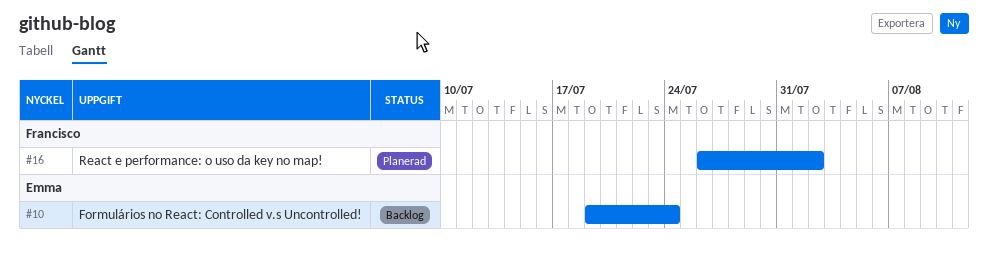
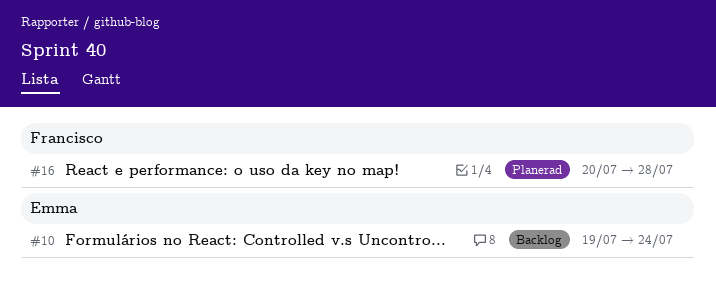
#16, start: Jul 26 -> Jul 20
#16, due: Aug 2 -> Jul 28

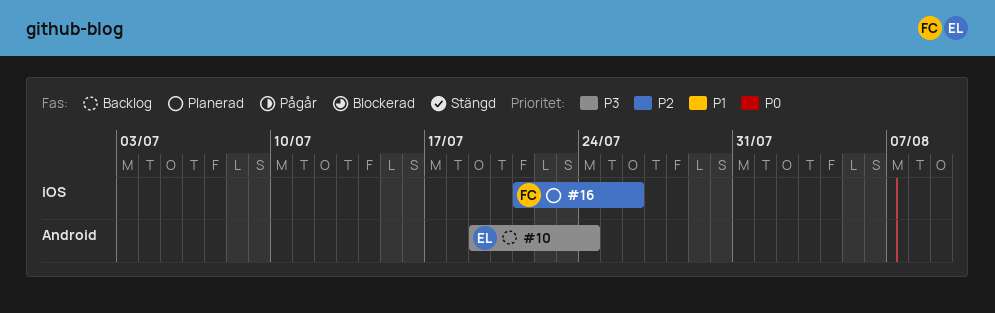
#16, start: Jul 20 -> Jul 21
#16, due: Jul 28 -> Jul 26

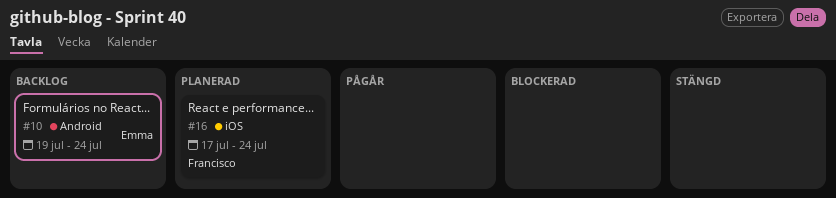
#16, start: Jul 21 -> Jul 17
#16, due: Jul 26 -> Jul 24

